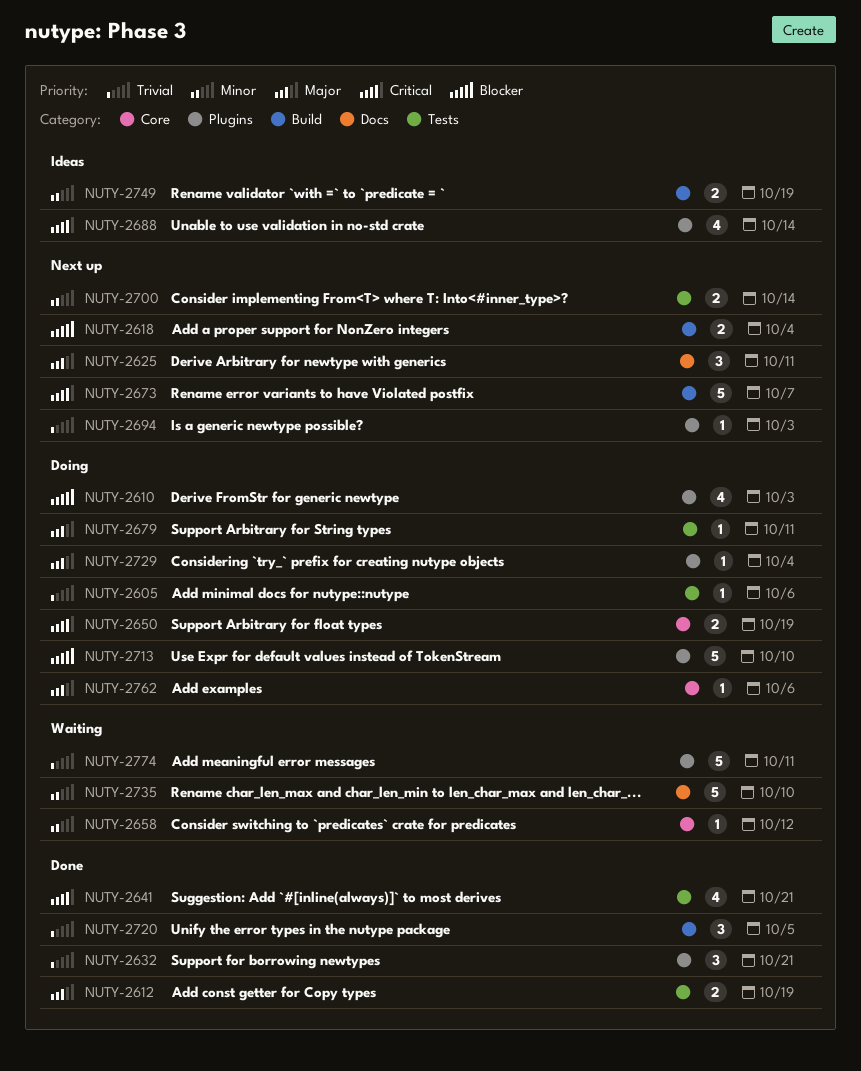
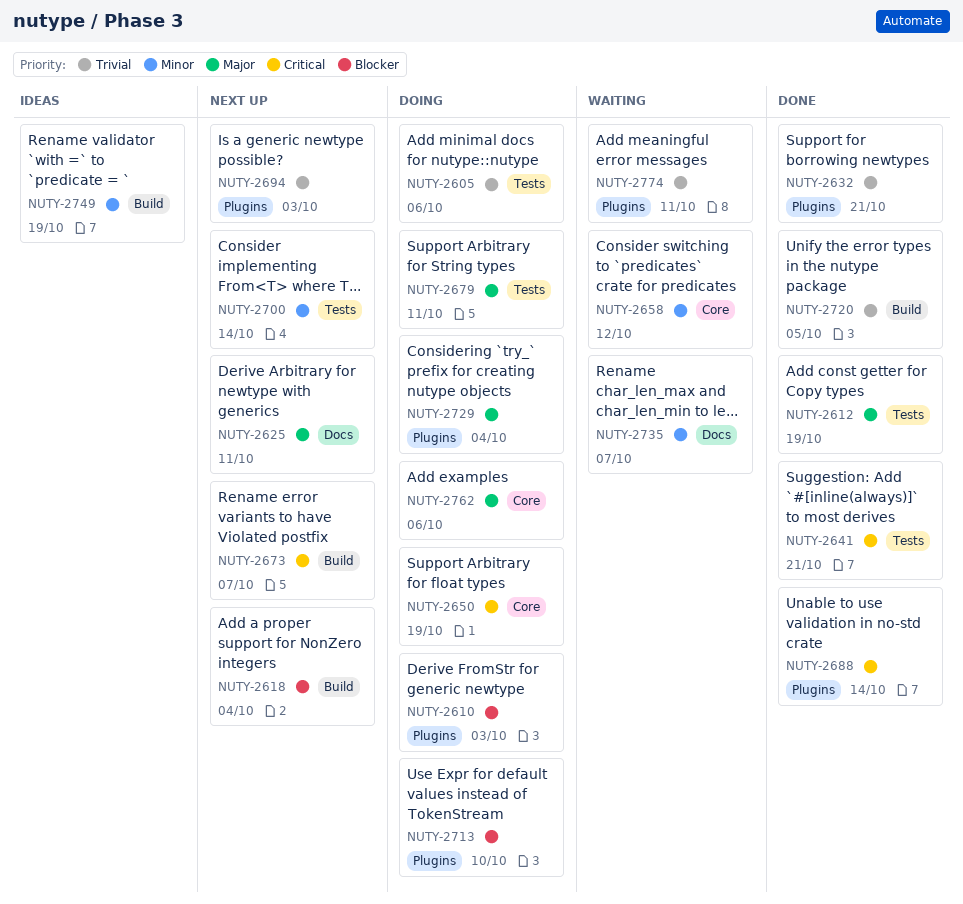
NUTY-2688, status: Ideas -> Done
NUTY-2735, due: Oct 10 -> Oct 7

